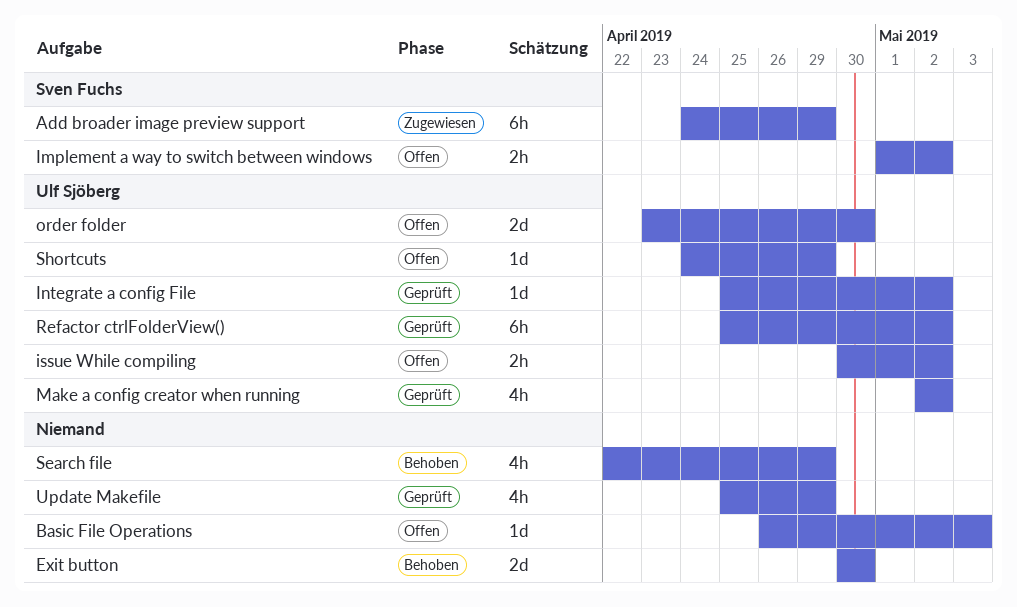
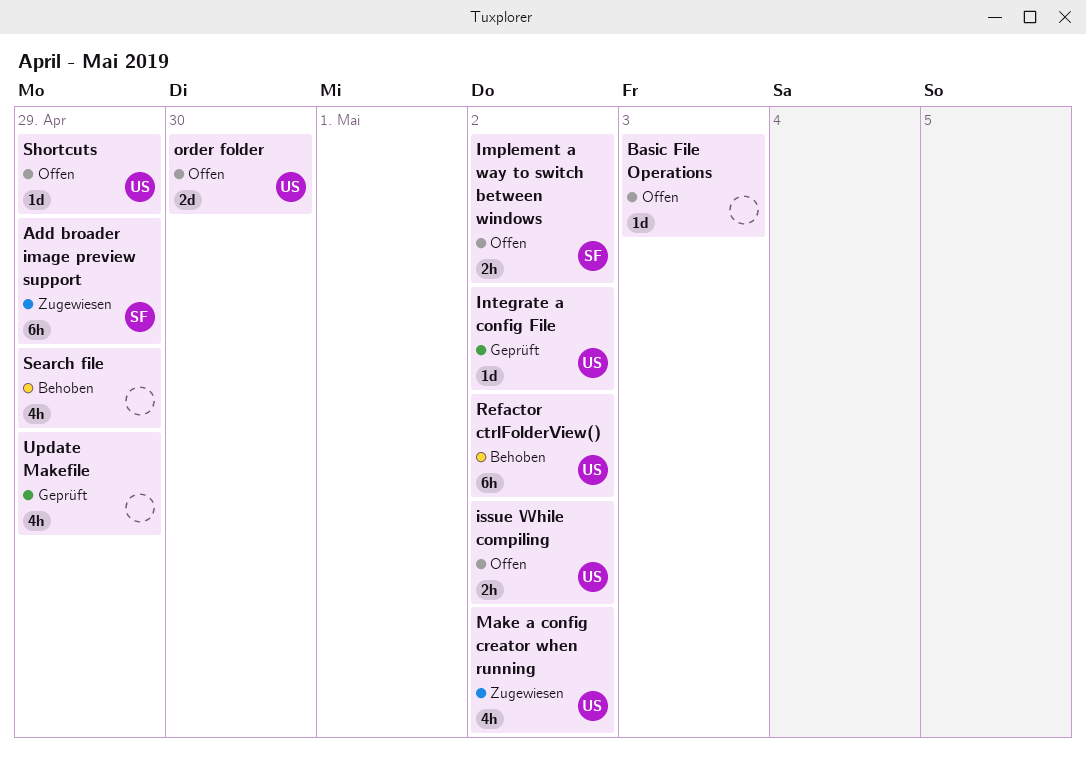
Exit button: present -> none
Make a config creator when running, status: Geprüft -> Zugewiesen
Refactor ctrlFolderView(), status: Geprüft -> Behoben

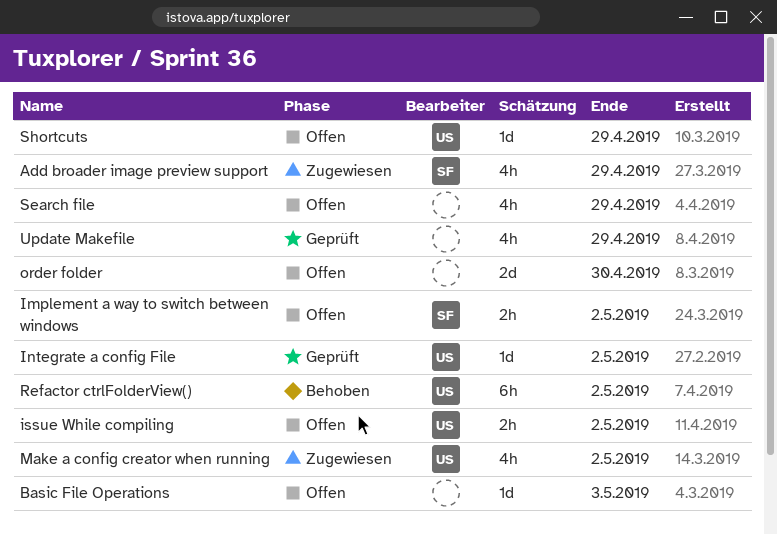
Add broader image preview support, estimate: 6h -> 4h
order folder, owner: US -> none
Search file, status: Behoben -> Offen

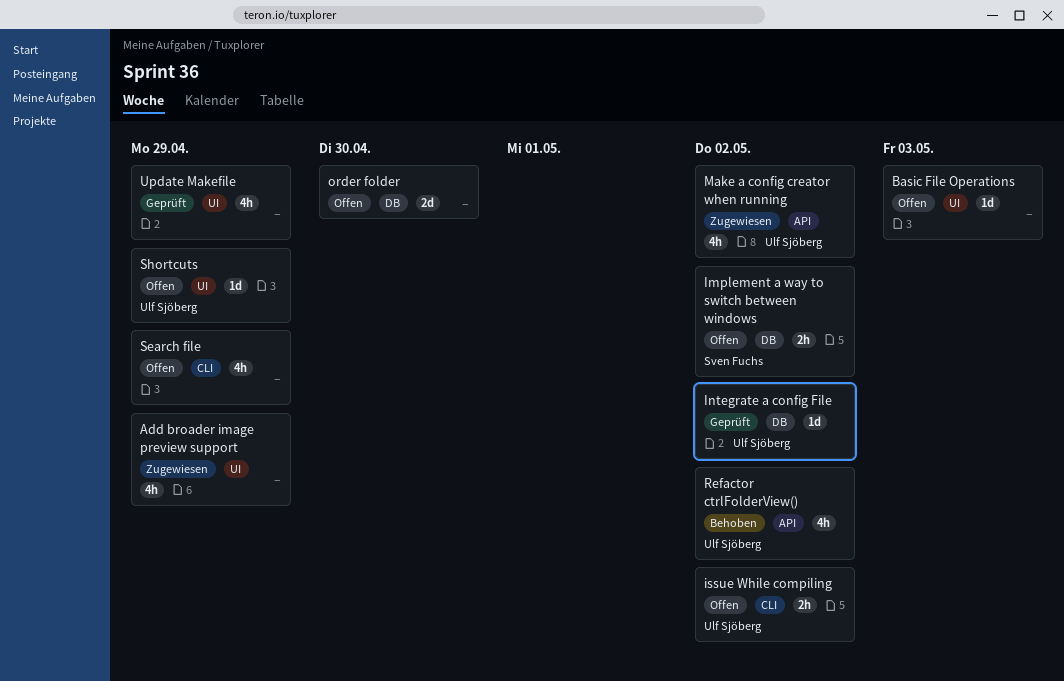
Add broader image preview support, owner: Sven Fuchs -> none
Refactor ctrlFolderView(), estimate: 6h -> 4h

